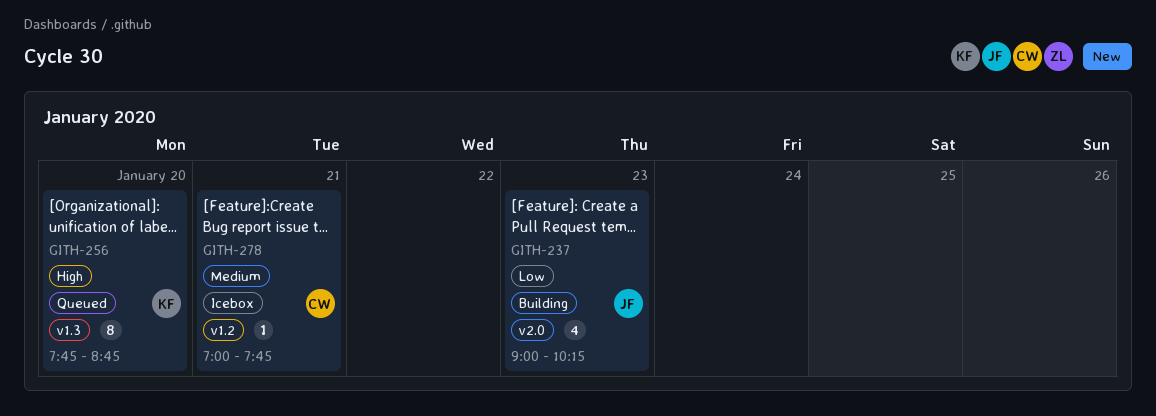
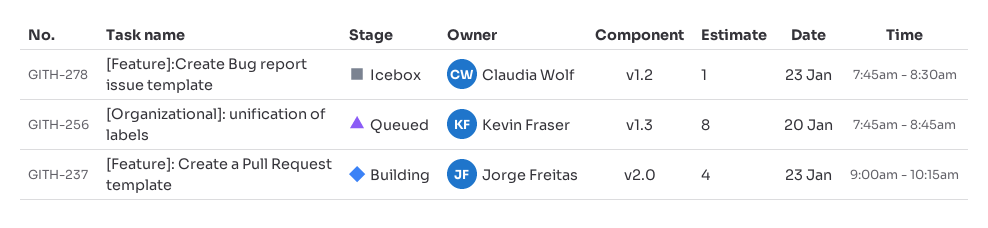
GITH-278, day: Jan 21 -> Jan 23
GITH-278, begins: 07:00 -> 07:45
GITH-278, ends: 07:45 -> 08:30

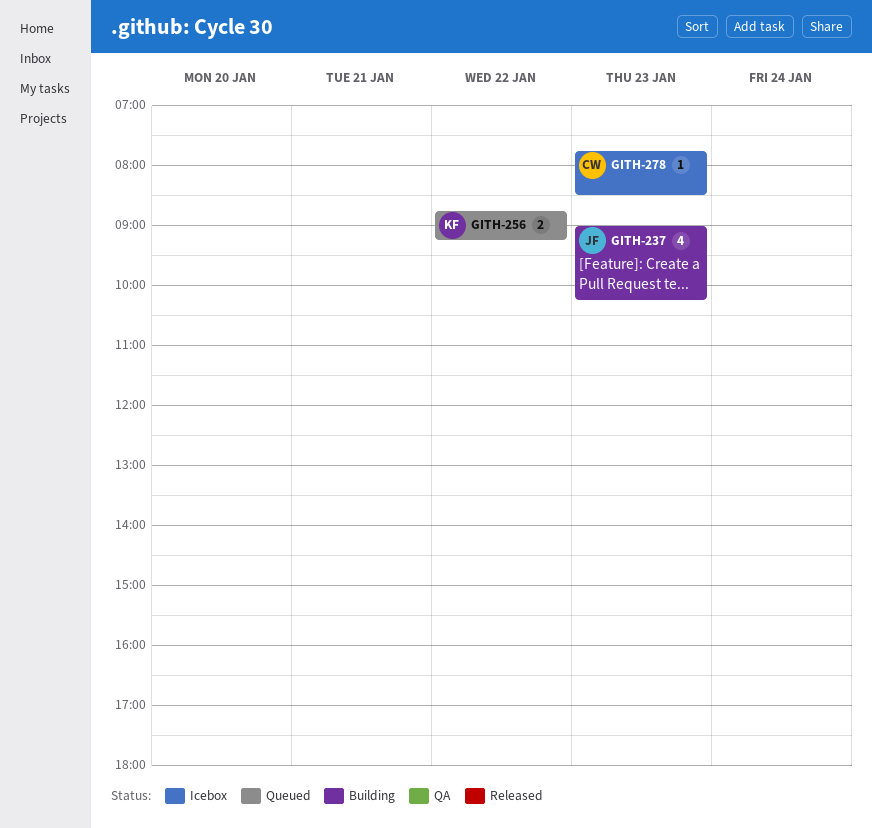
GITH-256, estimate: 8 -> 2
GITH-256, day: Jan 20 -> Jan 22
GITH-256, begins: 07:45 -> 08:45
GITH-256, ends: 08:45 -> 09:15

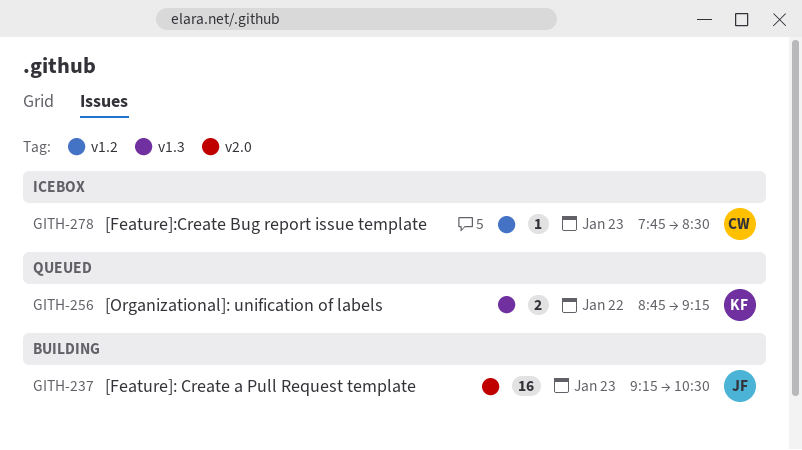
GITH-237, estimate: 4 -> 16
GITH-237, begins: 09:00 -> 09:15
GITH-237, ends: 10:15 -> 10:30

